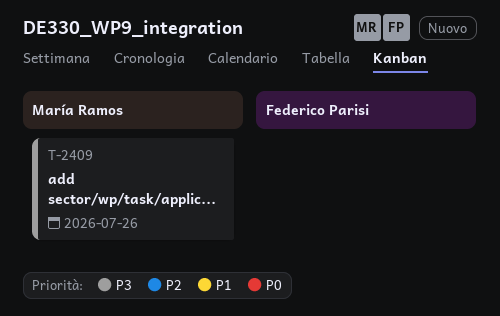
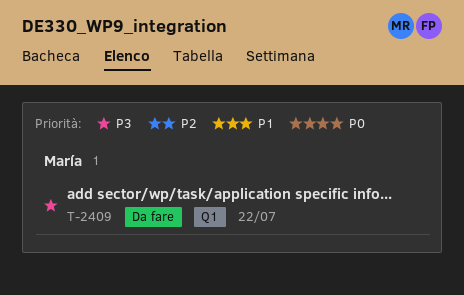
T-2409, due: Jul 26 -> Jul 22

